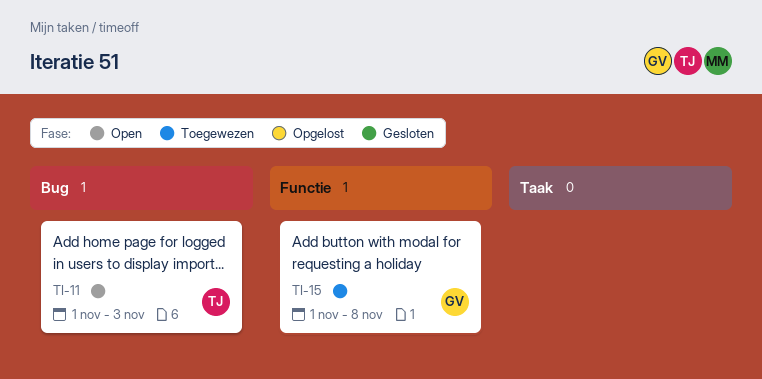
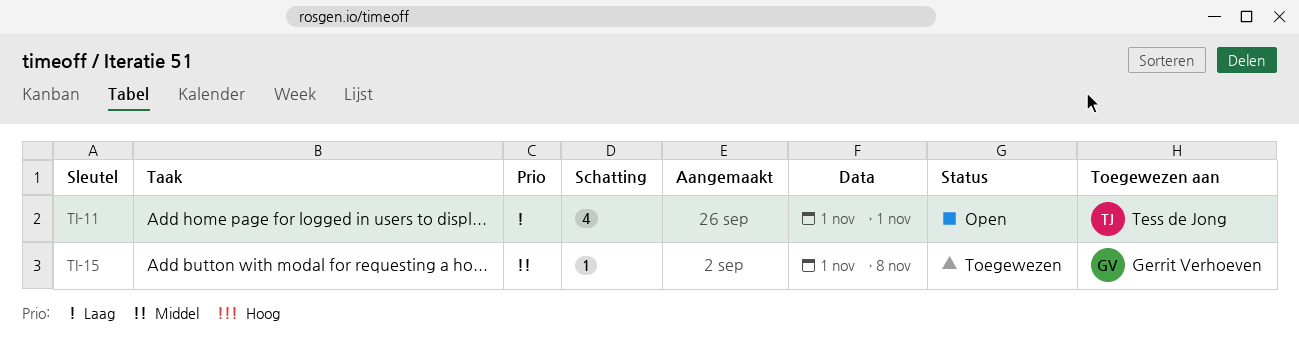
TI-11, due: Nov 3 -> Nov 1

